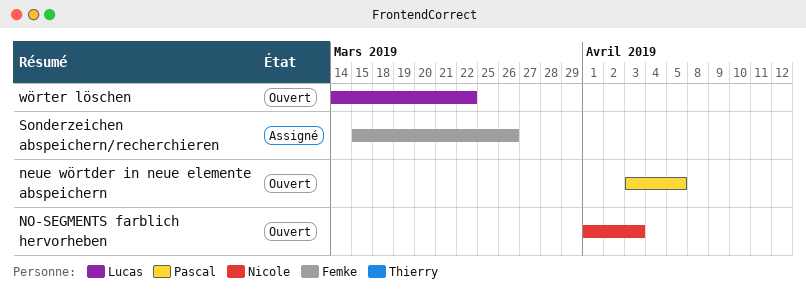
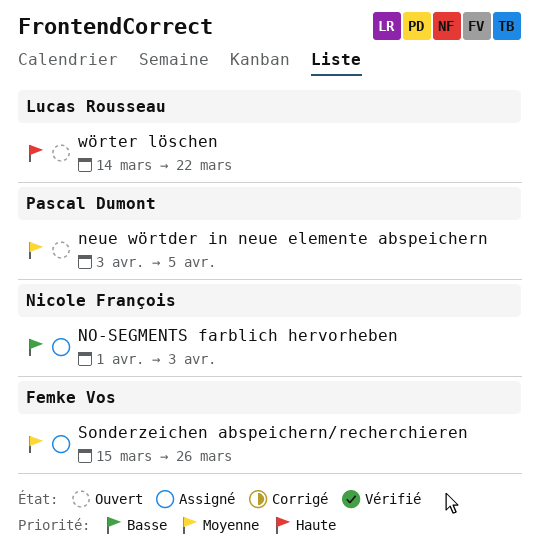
NO-SEGMENTS farblich hervorheben, status: Ouvert -> Assigné

